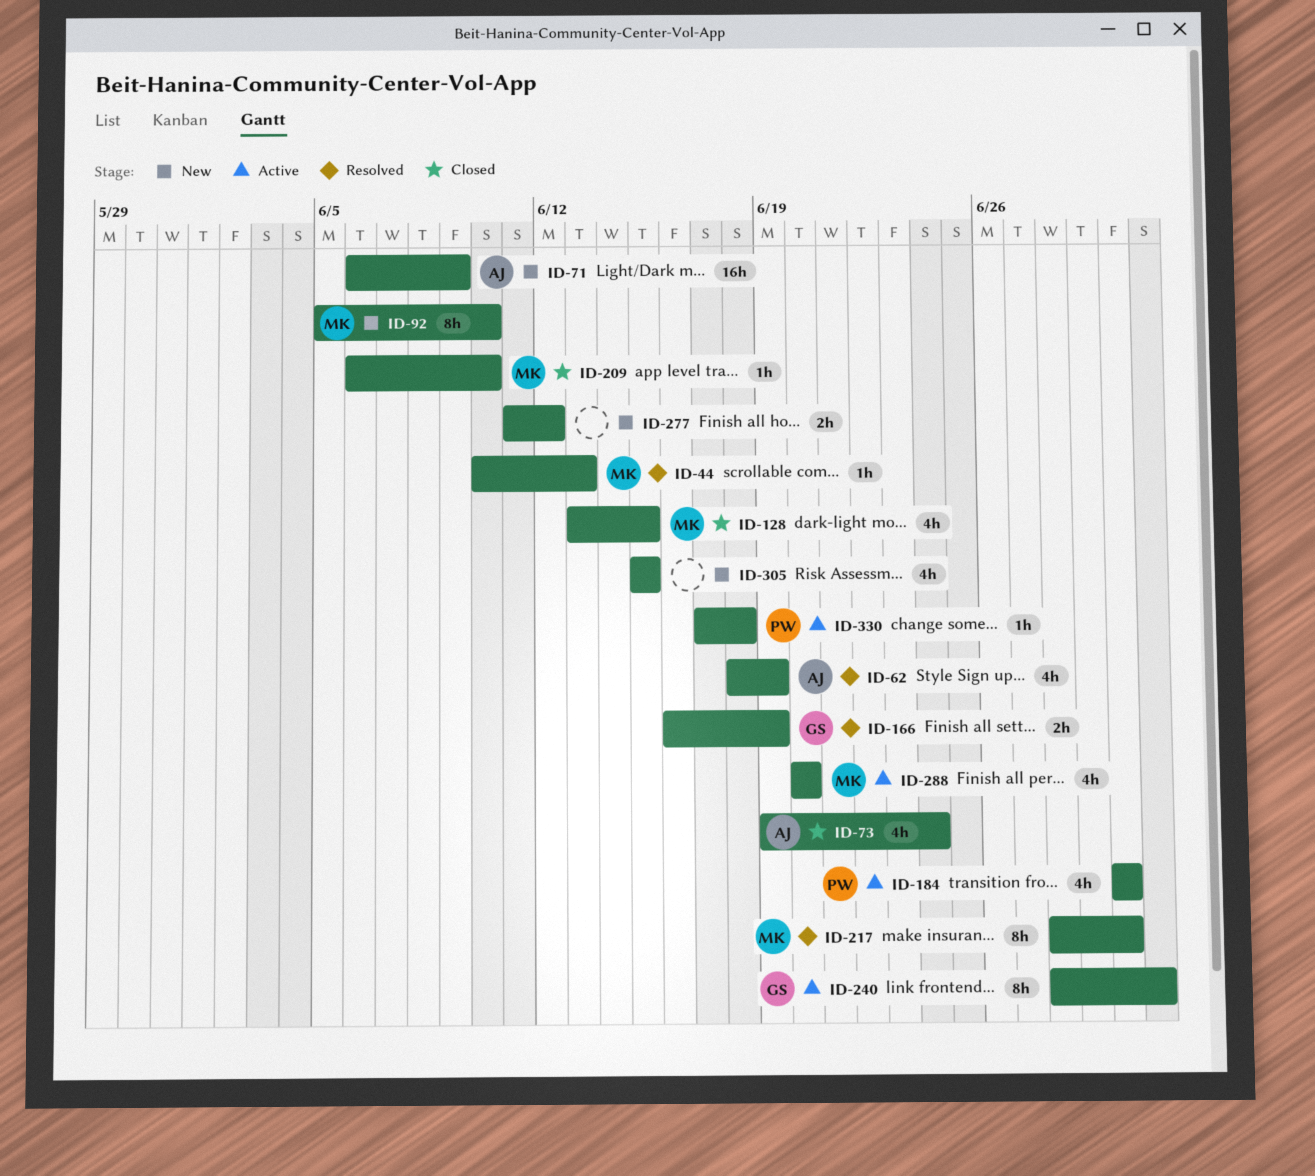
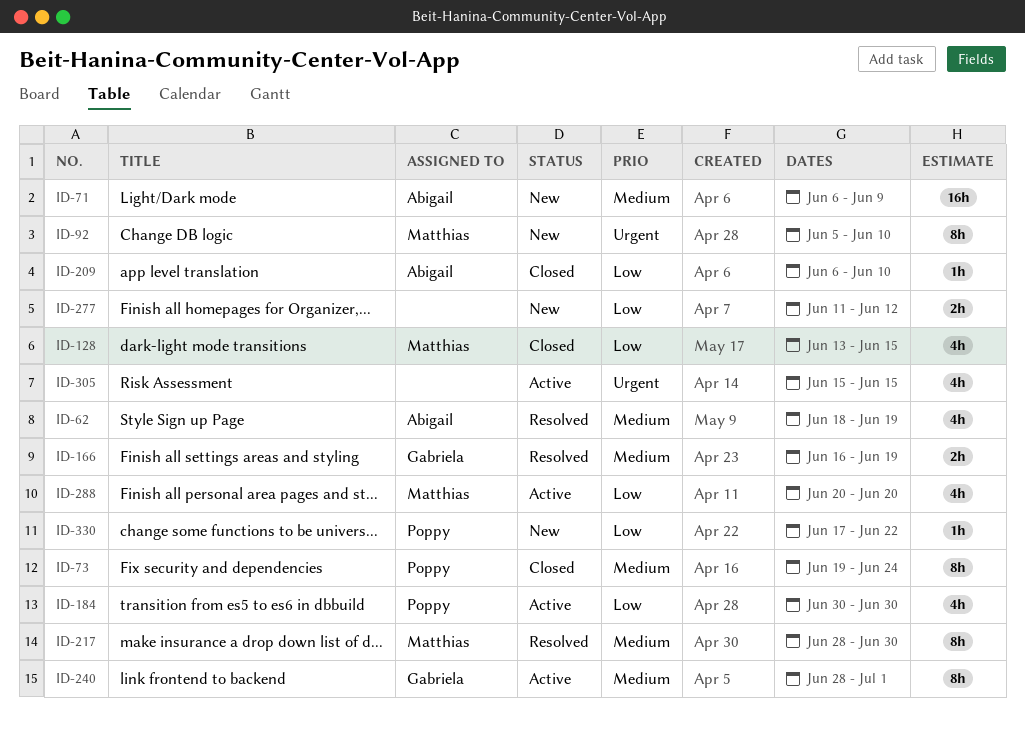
ID-44: present -> none
ID-73, owner: Abigail -> Poppy
ID-73, estimate: 4h -> 8h
ID-209, owner: Matthias -> Abigail
ID-305, status: New -> Active
ID-330, status: Active -> New
ID-330, due: Jun 18 -> Jun 22

